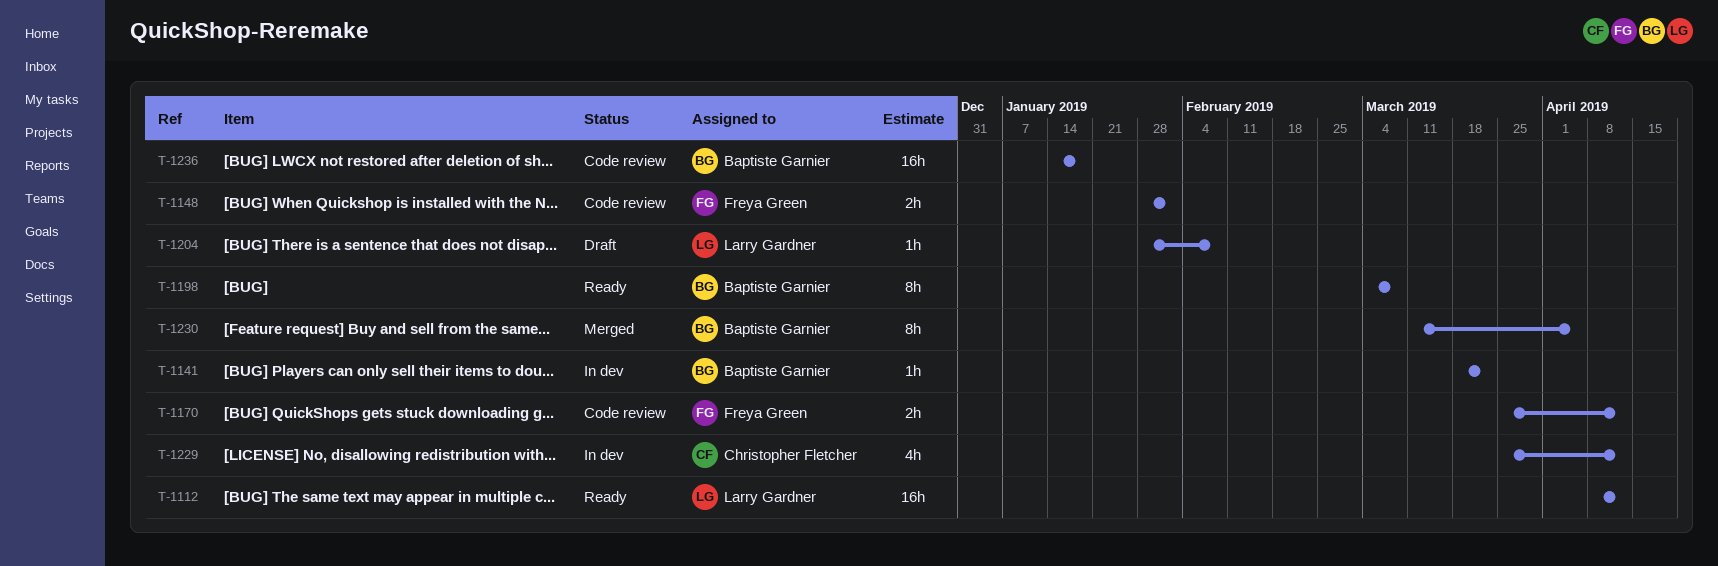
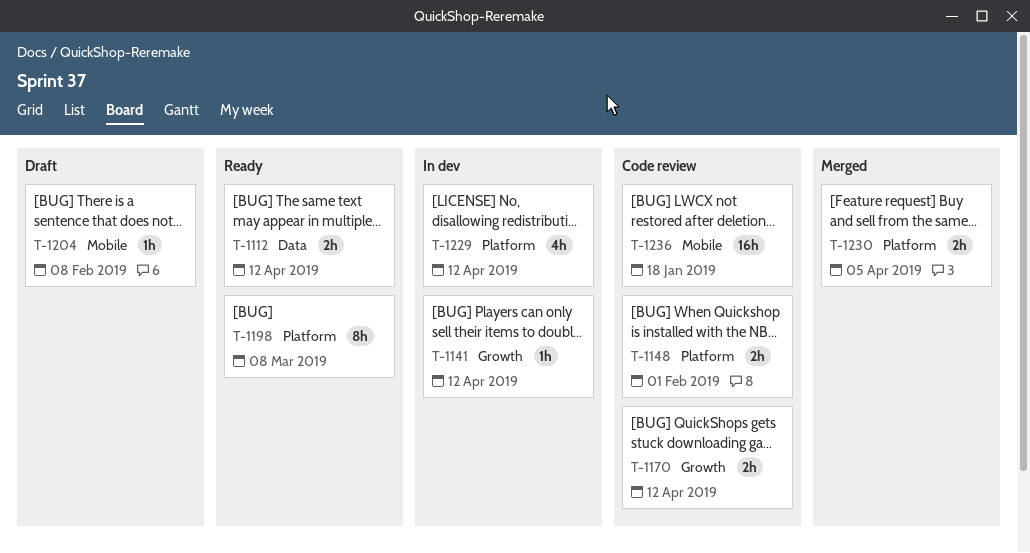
T-1112, estimate: 16h -> 2h
T-1141, due: Mar 22 -> Apr 12
T-1230, estimate: 8h -> 2h

